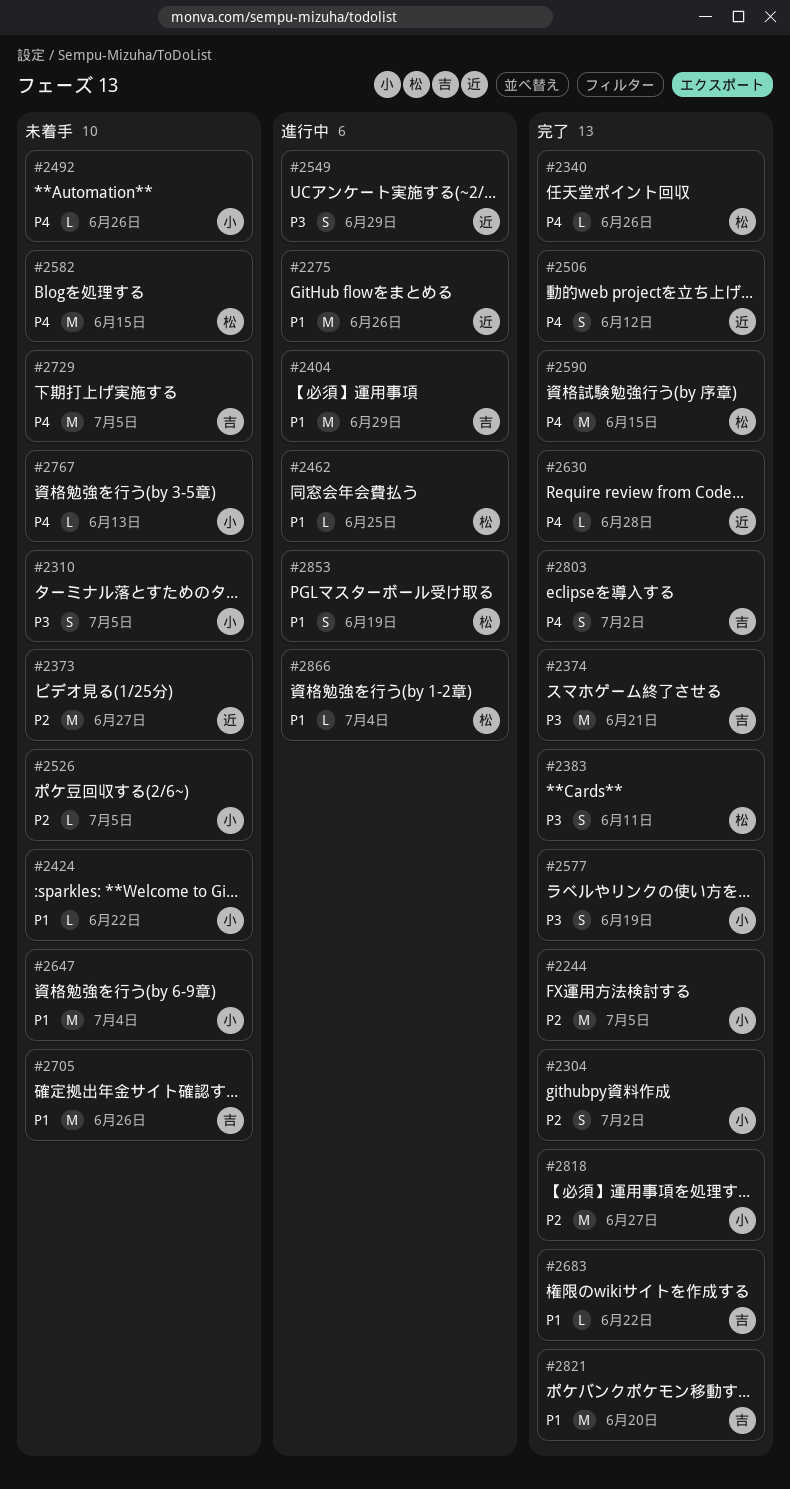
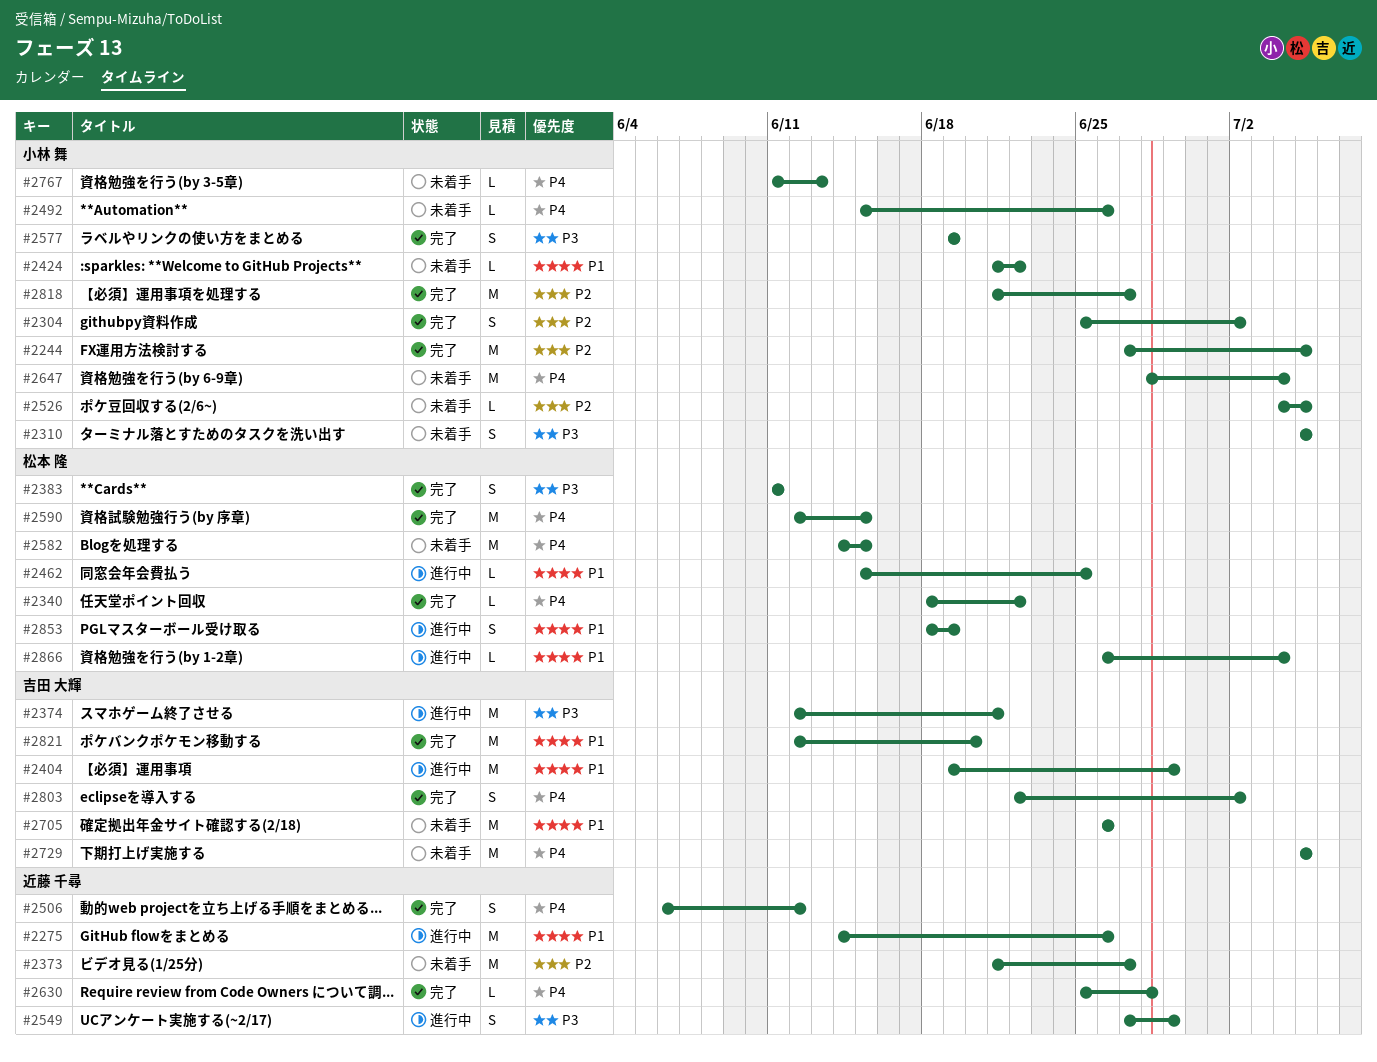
#2340, due: Jun 26 -> Jun 22
#2374, status: 完了 -> 進行中
#2647, priority: P1 -> P4
#2683: present -> none

